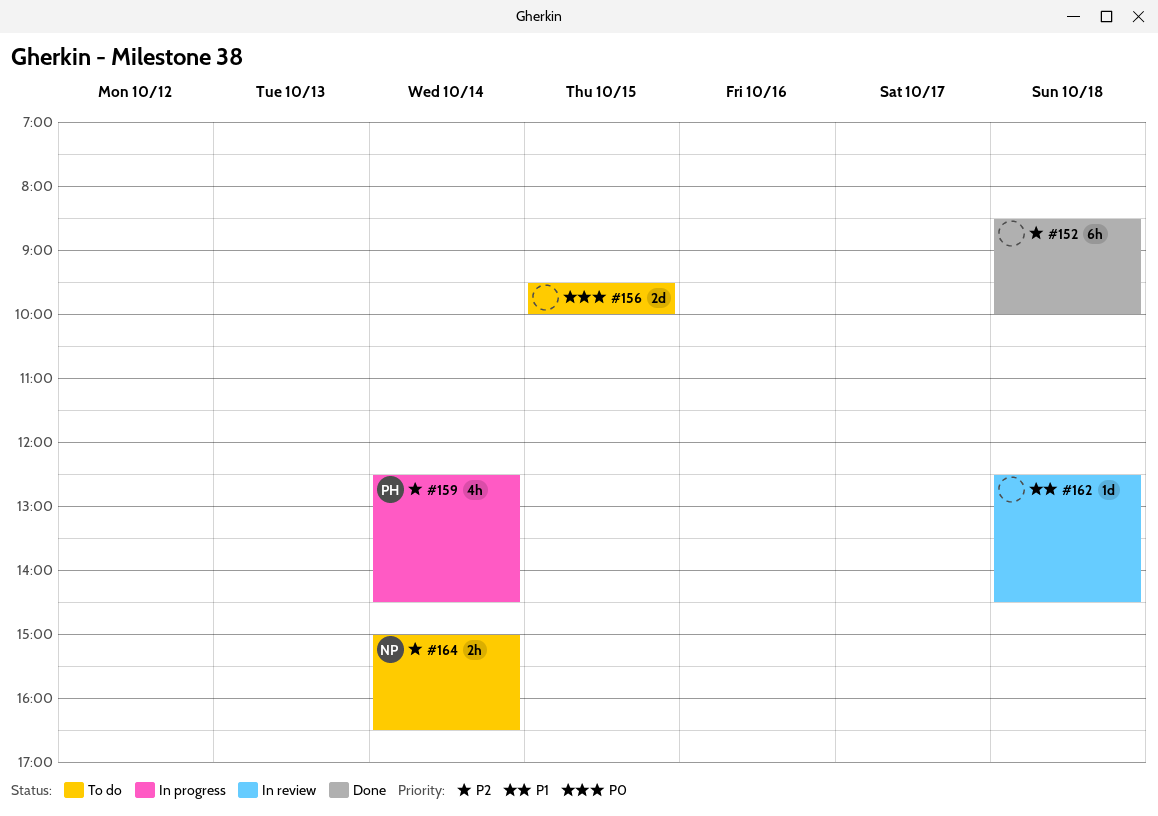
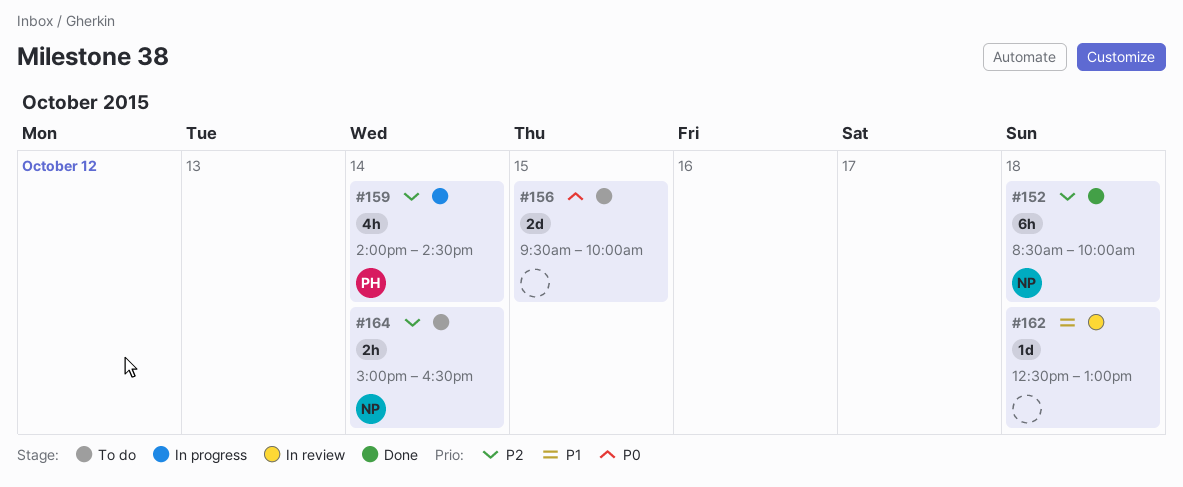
#152, owner: none -> NP
#159, begins: 12:30 -> 14:00
#162, ends: 14:30 -> 13:00

